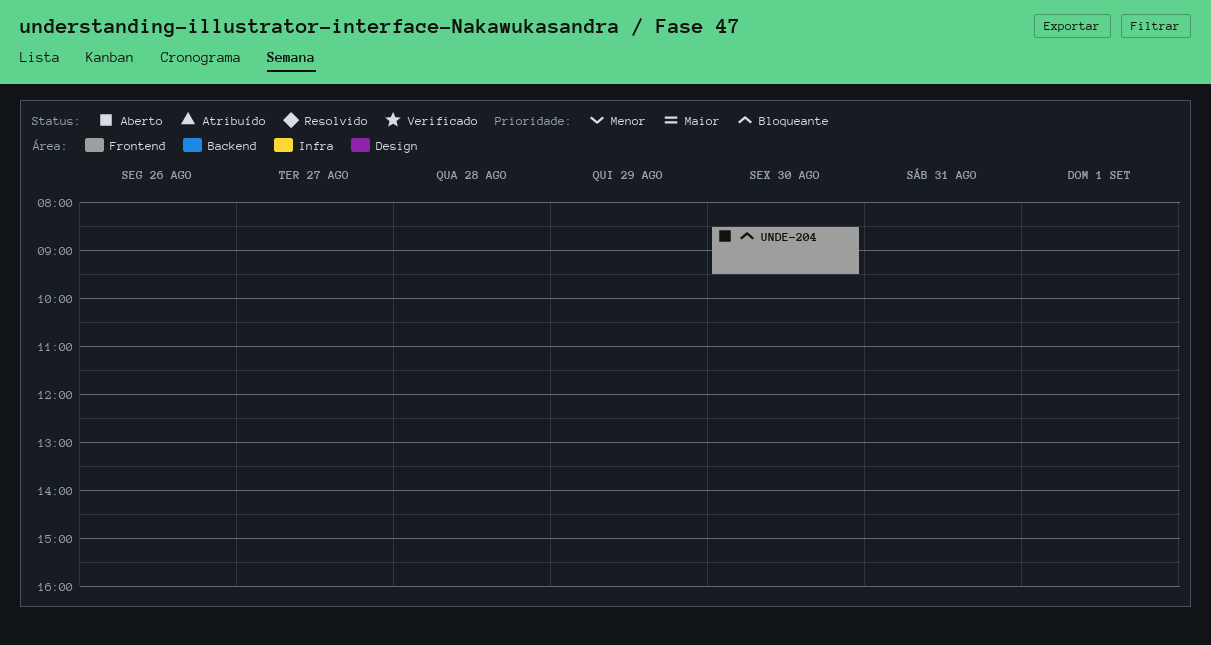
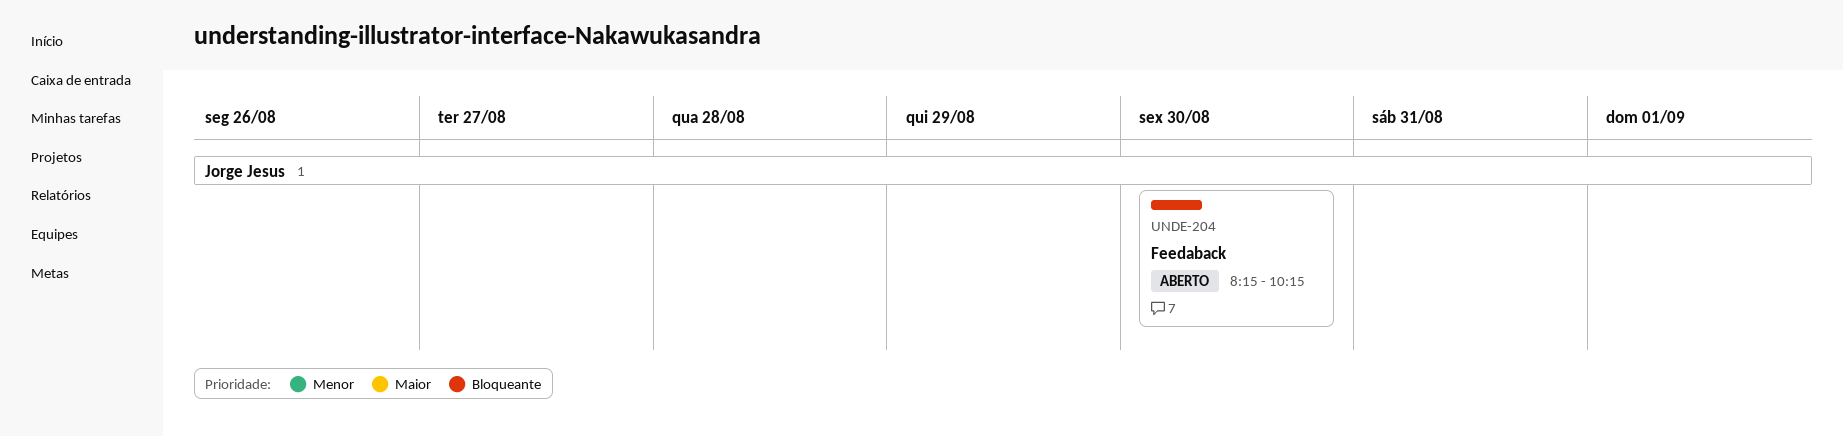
UNDE-204, begins: 08:30 -> 08:15
UNDE-204, ends: 09:30 -> 10:15

